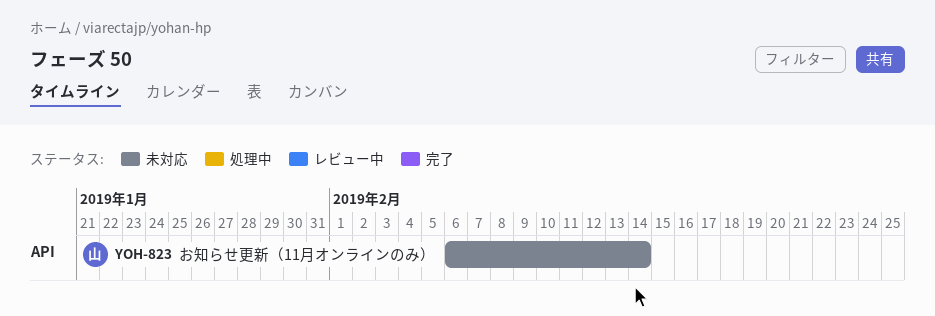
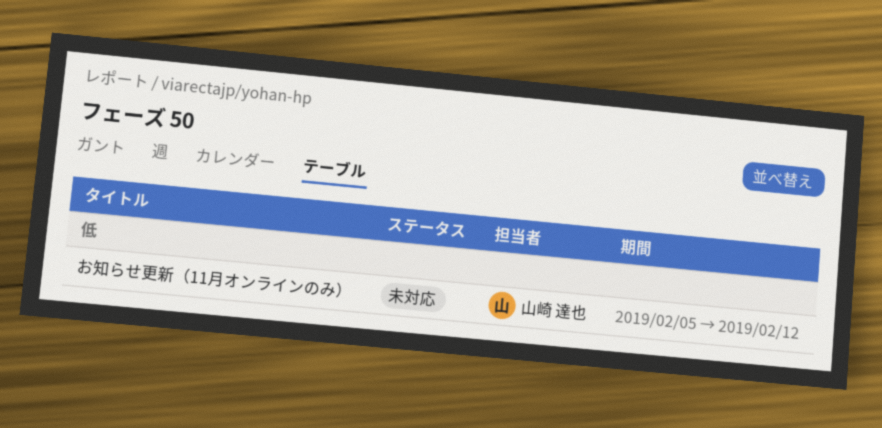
お知らせ更新（11月オンラインのみ）, start: Feb 6 -> Feb 5
お知らせ更新（11月オンラインのみ）, due: Feb 14 -> Feb 12

